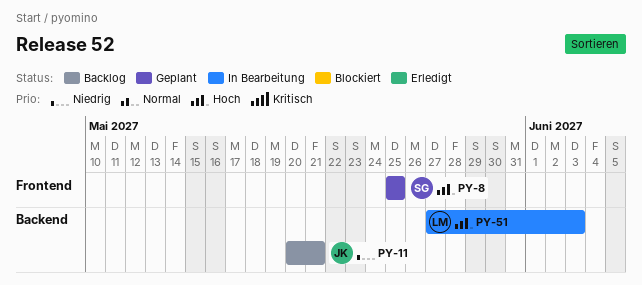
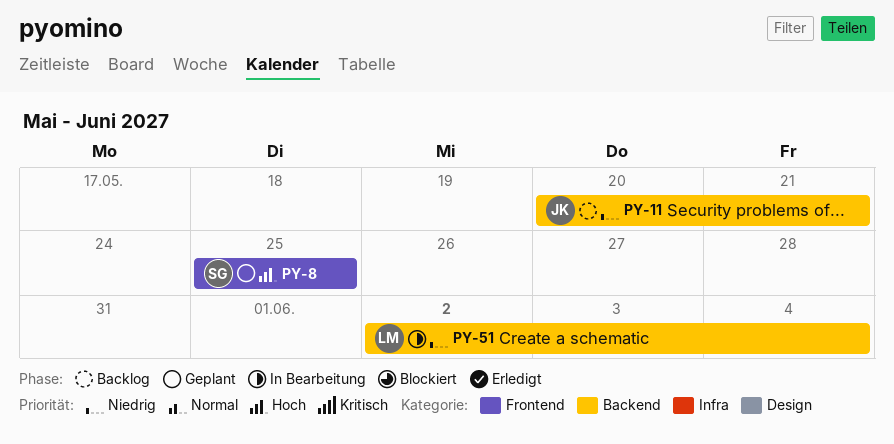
PY-51, priority: Hoch -> Niedrig
PY-51, start: May 27 -> Jun 2
PY-51, due: Jun 3 -> Jun 4

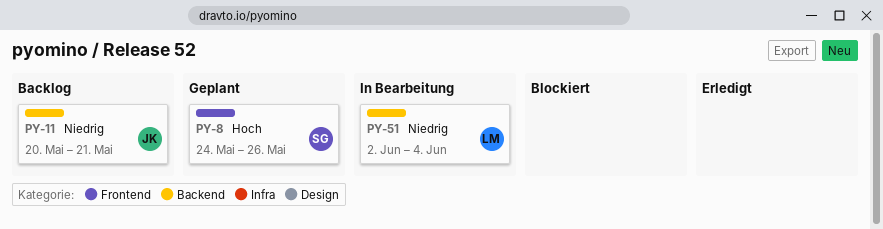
PY-8, start: May 25 -> May 24
PY-8, due: May 25 -> May 26

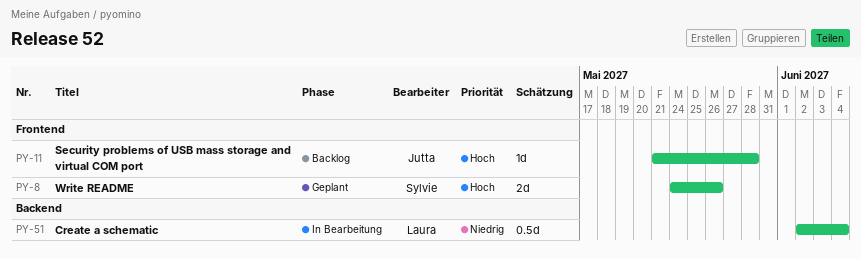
PY-11, priority: Niedrig -> Hoch
PY-11, label: Backend -> Frontend
PY-11, start: May 20 -> May 21
PY-11, due: May 21 -> May 28

